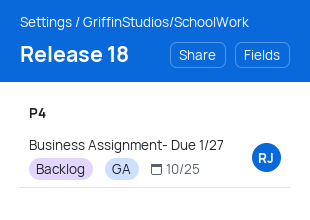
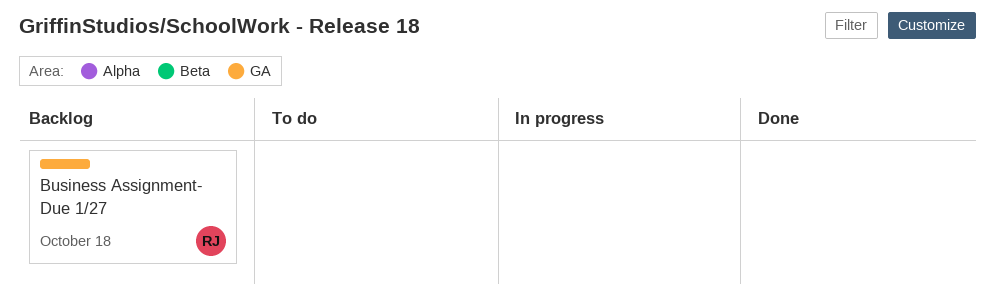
Business Assignment- Due 1/27, due: Oct 25 -> Oct 18

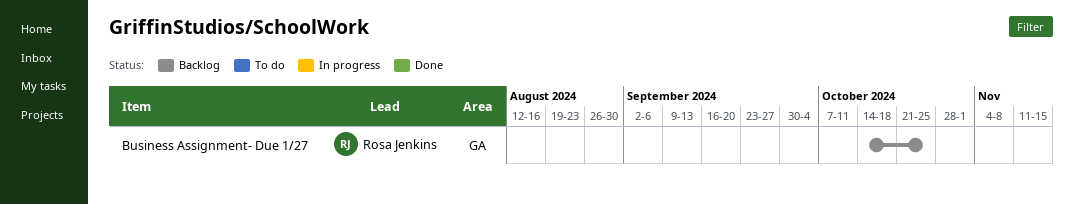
Business Assignment- Due 1/27, due: Oct 18 -> Oct 25

